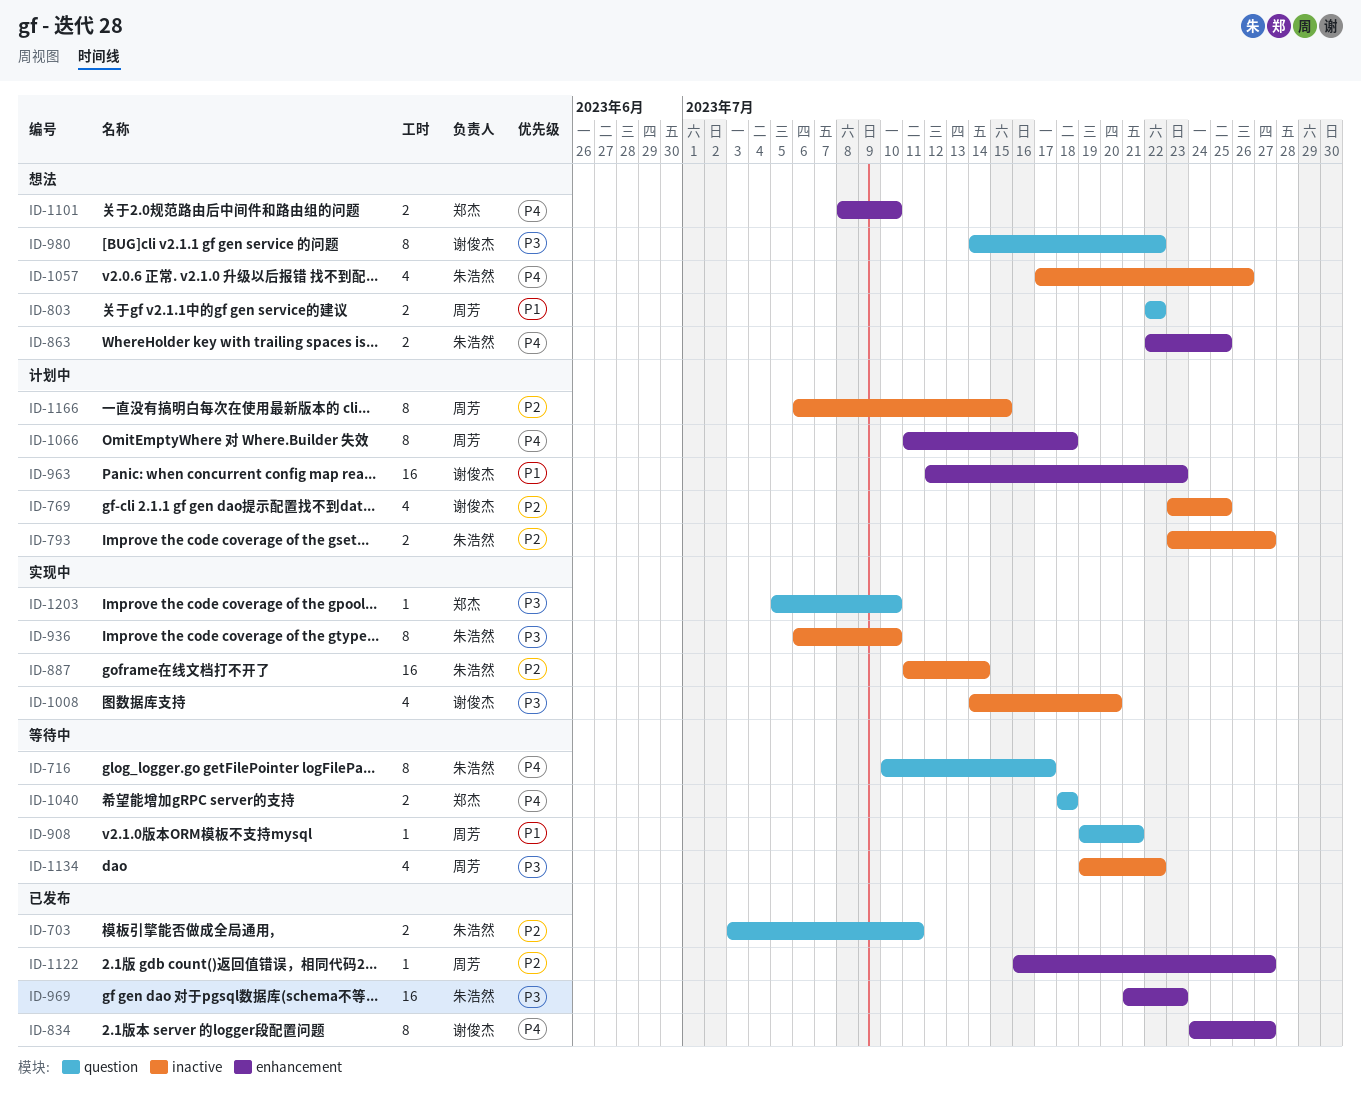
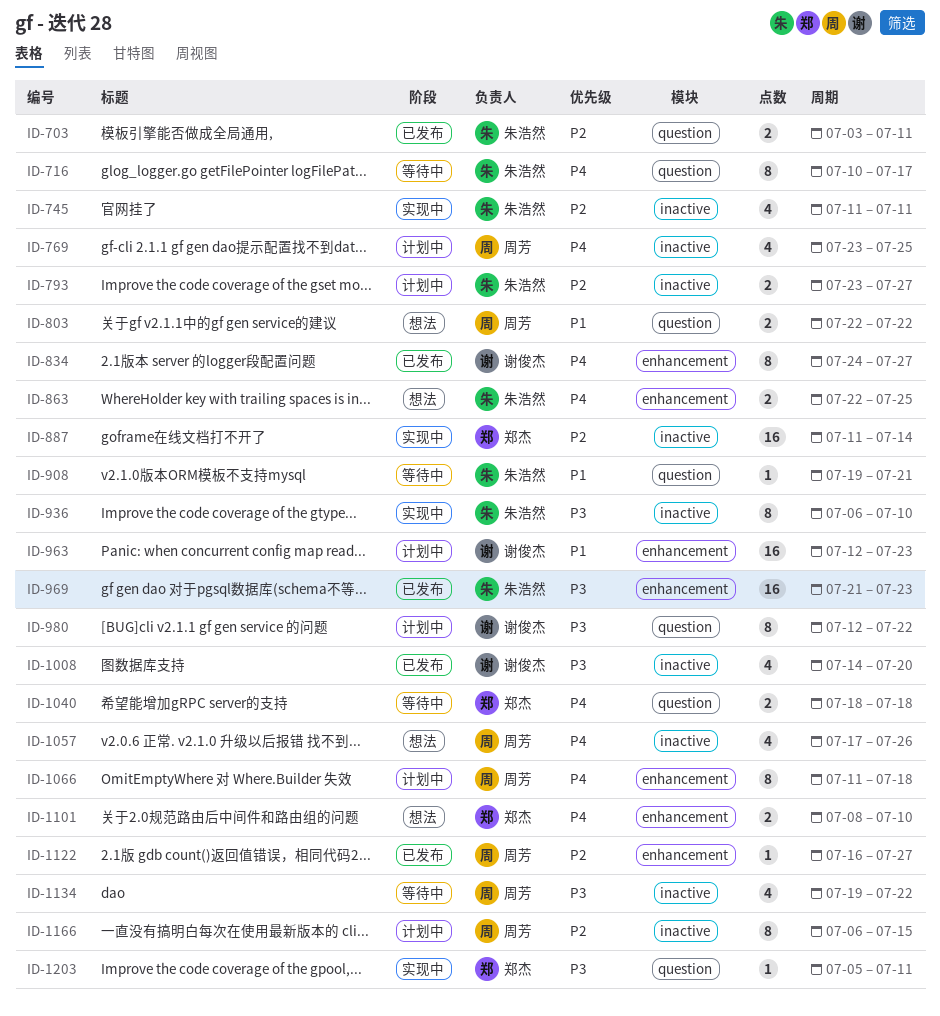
ID-745: none -> present
ID-769, owner: 谢俊杰 -> 周芳
ID-769, priority: P2 -> P4
ID-887, owner: 朱浩然 -> 郑杰
ID-908, owner: 周芳 -> 朱浩然
ID-980, status: 想法 -> 计划中
ID-980, start: Jul 14 -> Jul 12
ID-1008, status: 实现中 -> 已发布
ID-1057, owner: 朱浩然 -> 周芳
ID-1203, due: Jul 10 -> Jul 11

